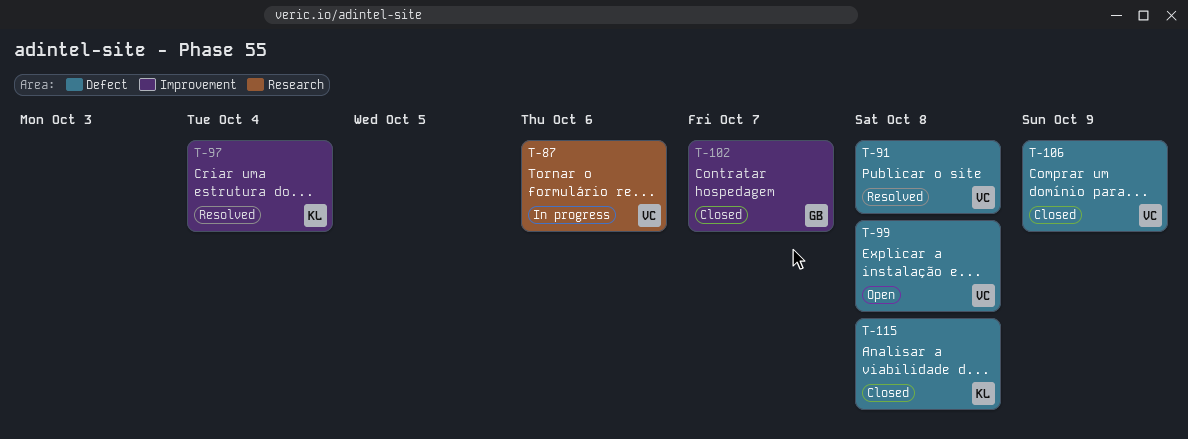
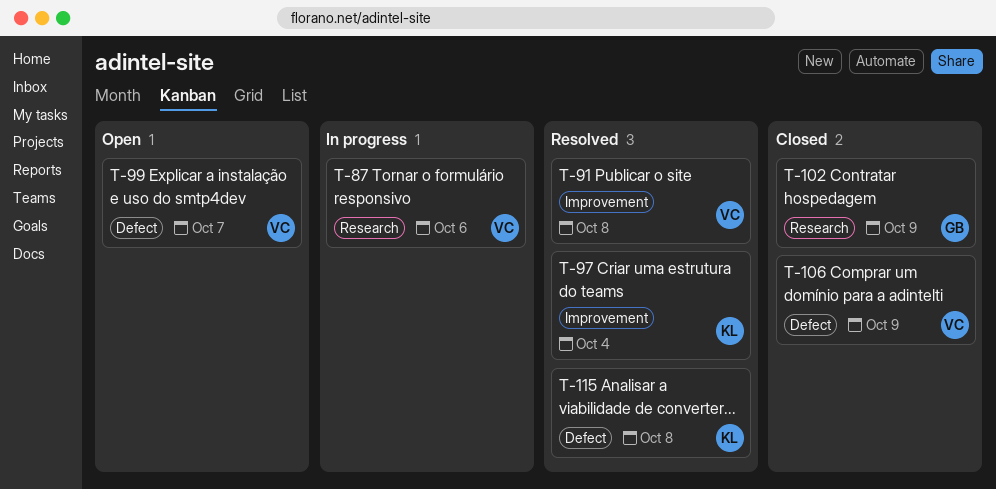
T-91, label: Defect -> Improvement
T-99, due: Oct 8 -> Oct 7
T-102, label: Improvement -> Research
T-102, due: Oct 7 -> Oct 9
T-115, status: Closed -> Resolved

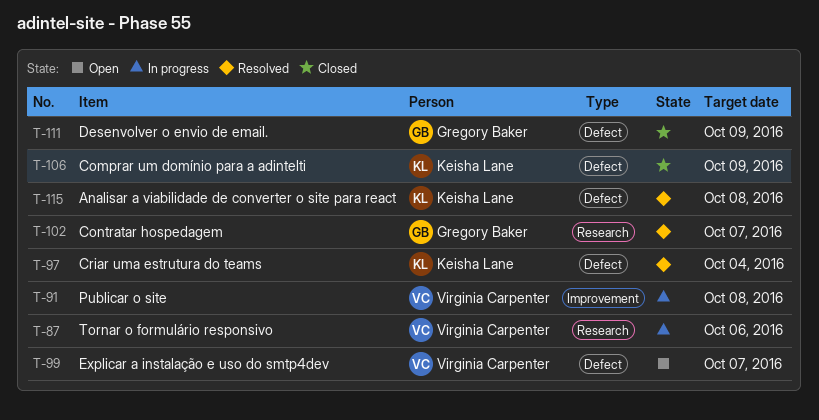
T-91, status: Resolved -> In progress
T-97, label: Improvement -> Defect
T-102, status: Closed -> Resolved
T-102, due: Oct 9 -> Oct 7
T-106, owner: Virginia Carpenter -> Keisha Lane
T-111: none -> present

